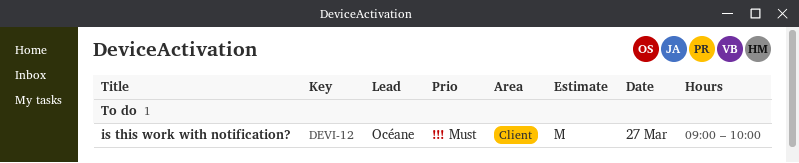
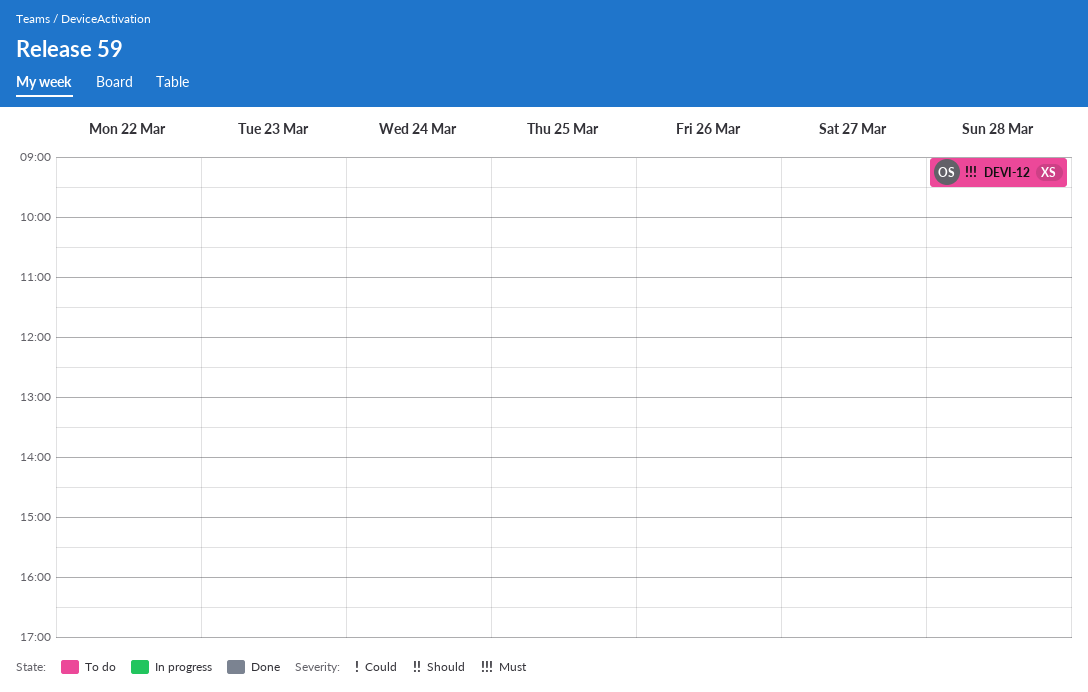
DEVI-12, estimate: M -> XS
DEVI-12, day: Mar 27 -> Mar 28
DEVI-12, ends: 10:00 -> 09:30

